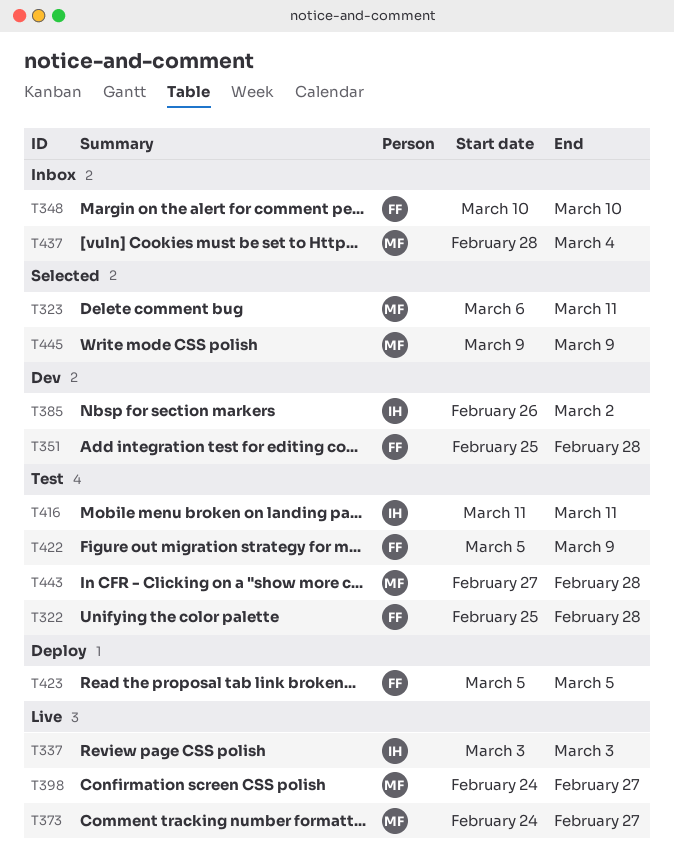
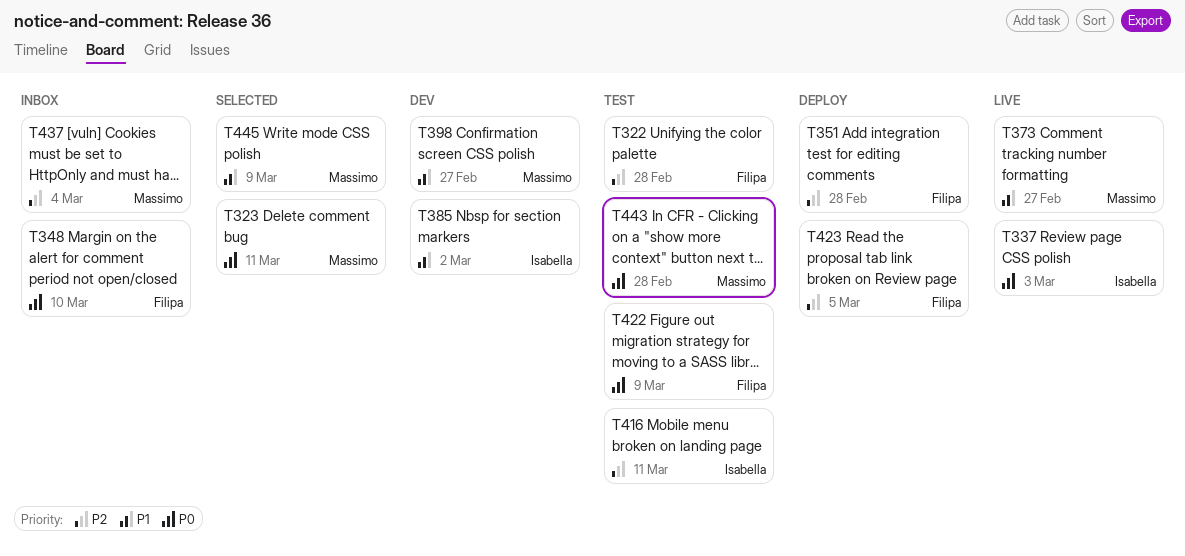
T351, status: Dev -> Deploy
T398, status: Live -> Dev

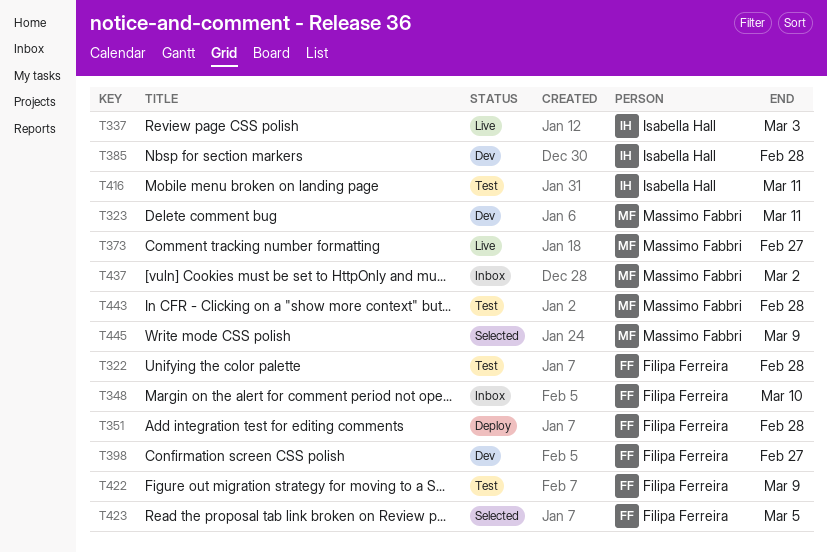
T323, status: Selected -> Dev
T385, due: Mar 2 -> Feb 28
T398, owner: Massimo Fabbri -> Filipa Ferreira
T423, status: Deploy -> Selected
T437, due: Mar 4 -> Mar 2

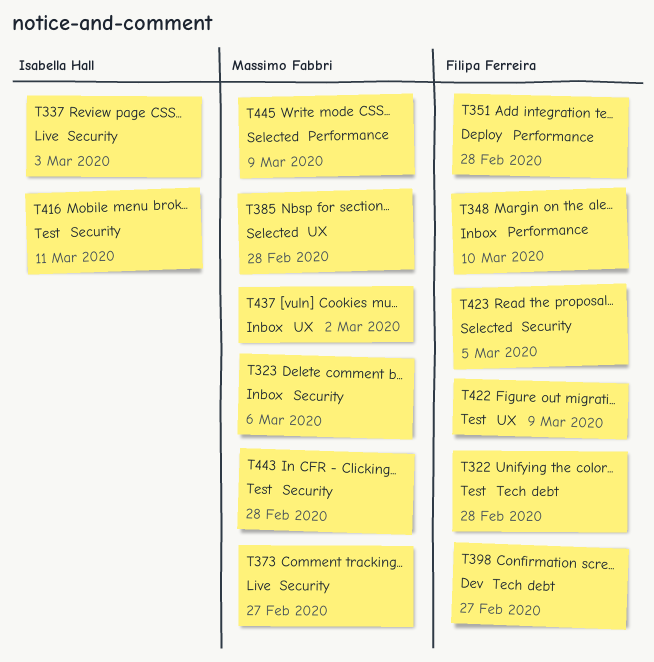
T323, status: Dev -> Inbox
T323, due: Mar 11 -> Mar 6
T385, status: Dev -> Selected
T385, owner: Isabella Hall -> Massimo Fabbri

